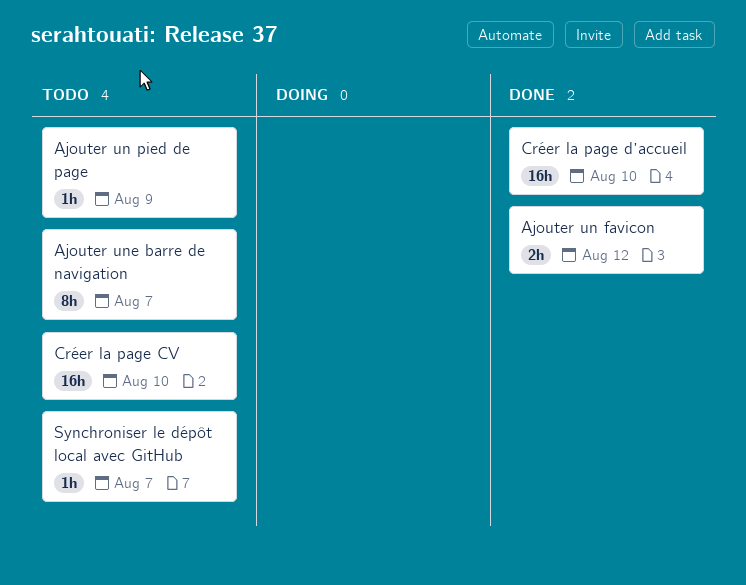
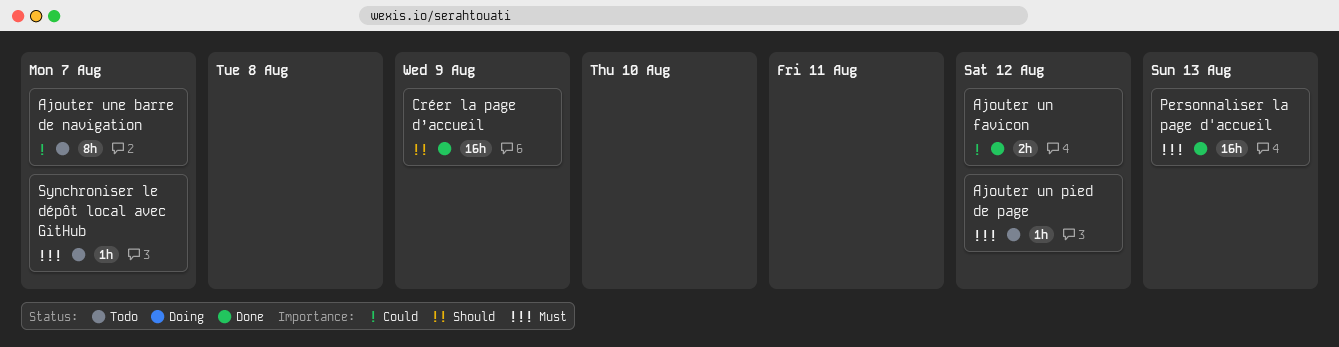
Ajouter un pied de page, due: Aug 9 -> Aug 12
Créer la page CV: present -> none
Créer la page d’accueil, due: Aug 10 -> Aug 9
Personnaliser la page d'accueil: none -> present

